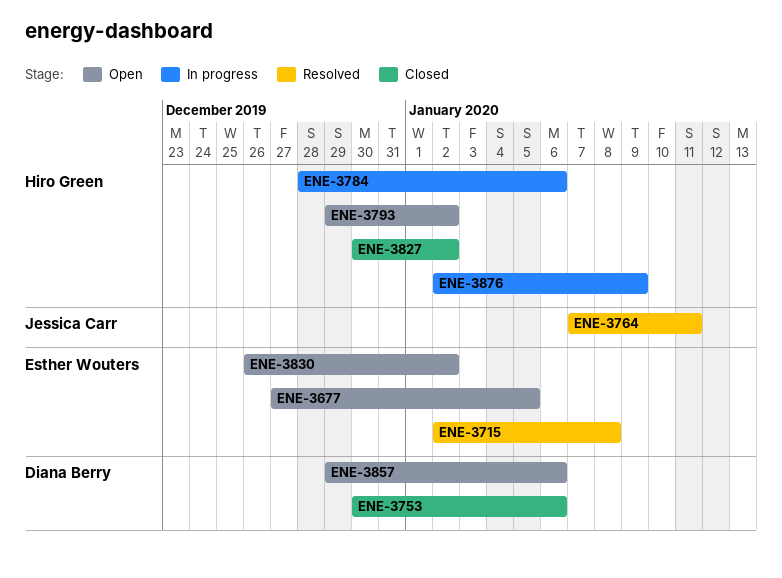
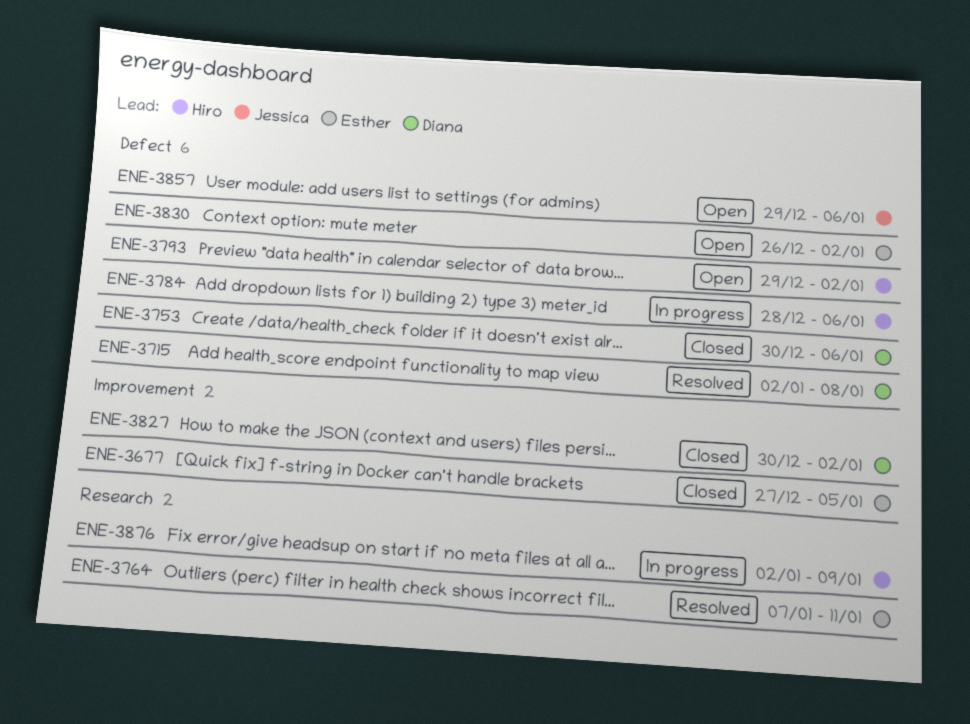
ENE-3677, status: Open -> Closed
ENE-3715, owner: Esther Wouters -> Diana Berry
ENE-3764, owner: Jessica Carr -> Esther Wouters
ENE-3827, owner: Hiro Green -> Diana Berry
ENE-3857, owner: Diana Berry -> Jessica Carr

